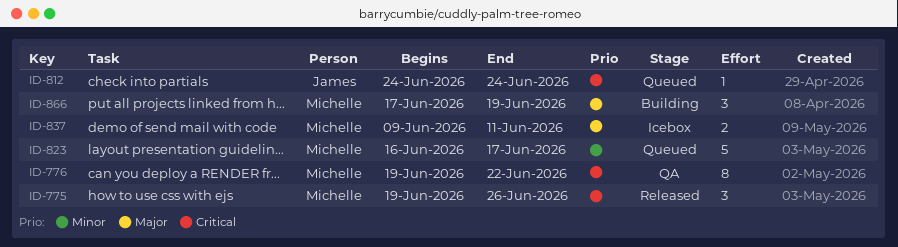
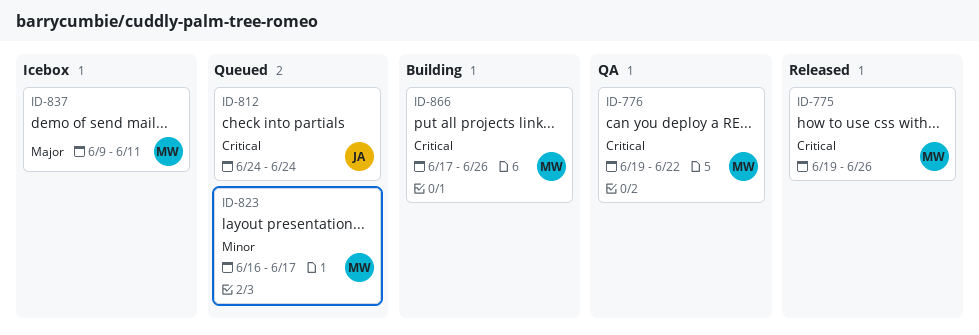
ID-866, priority: Major -> Critical
ID-866, due: Jun 19 -> Jun 26

